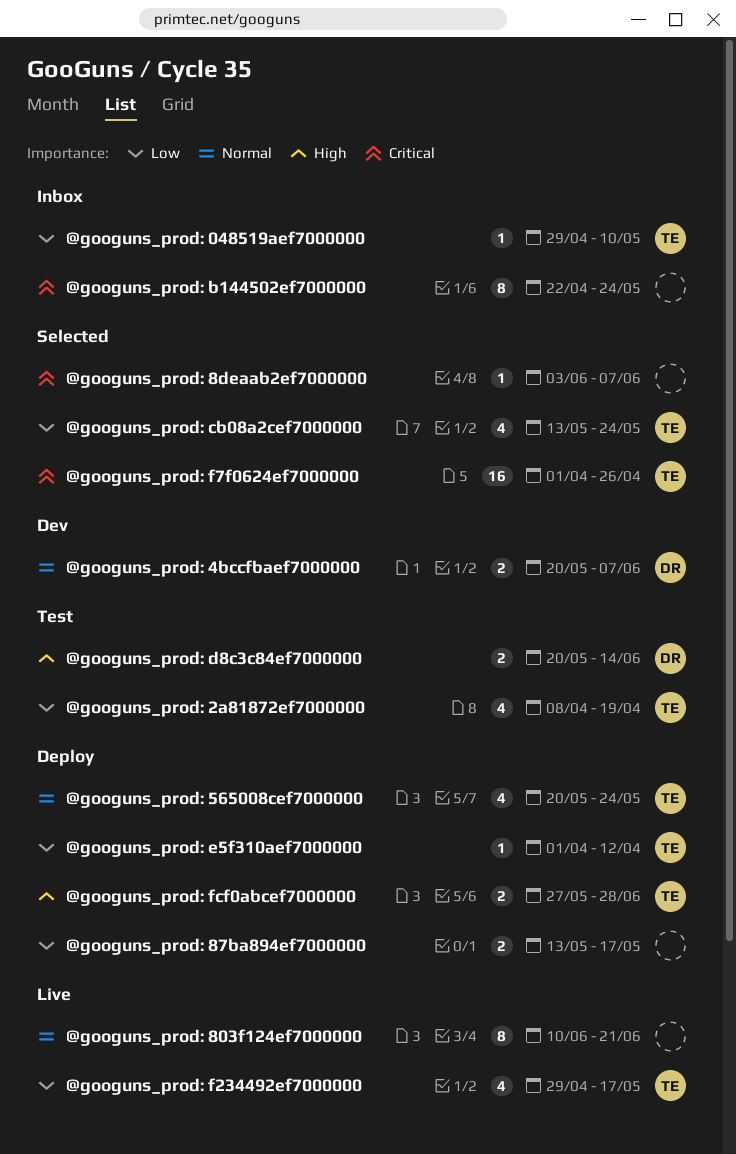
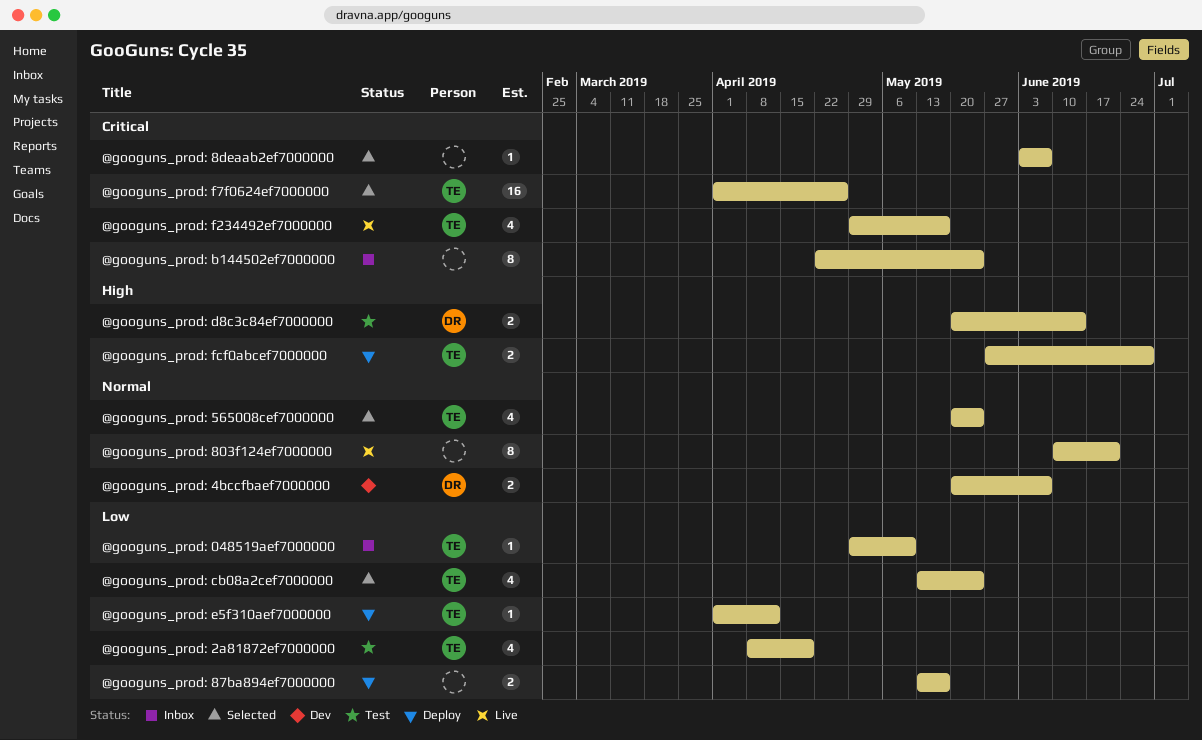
@googuns_prod: 565008cef7000000, status: Deploy -> Selected
@googuns_prod: f234492ef7000000, priority: Low -> Critical

